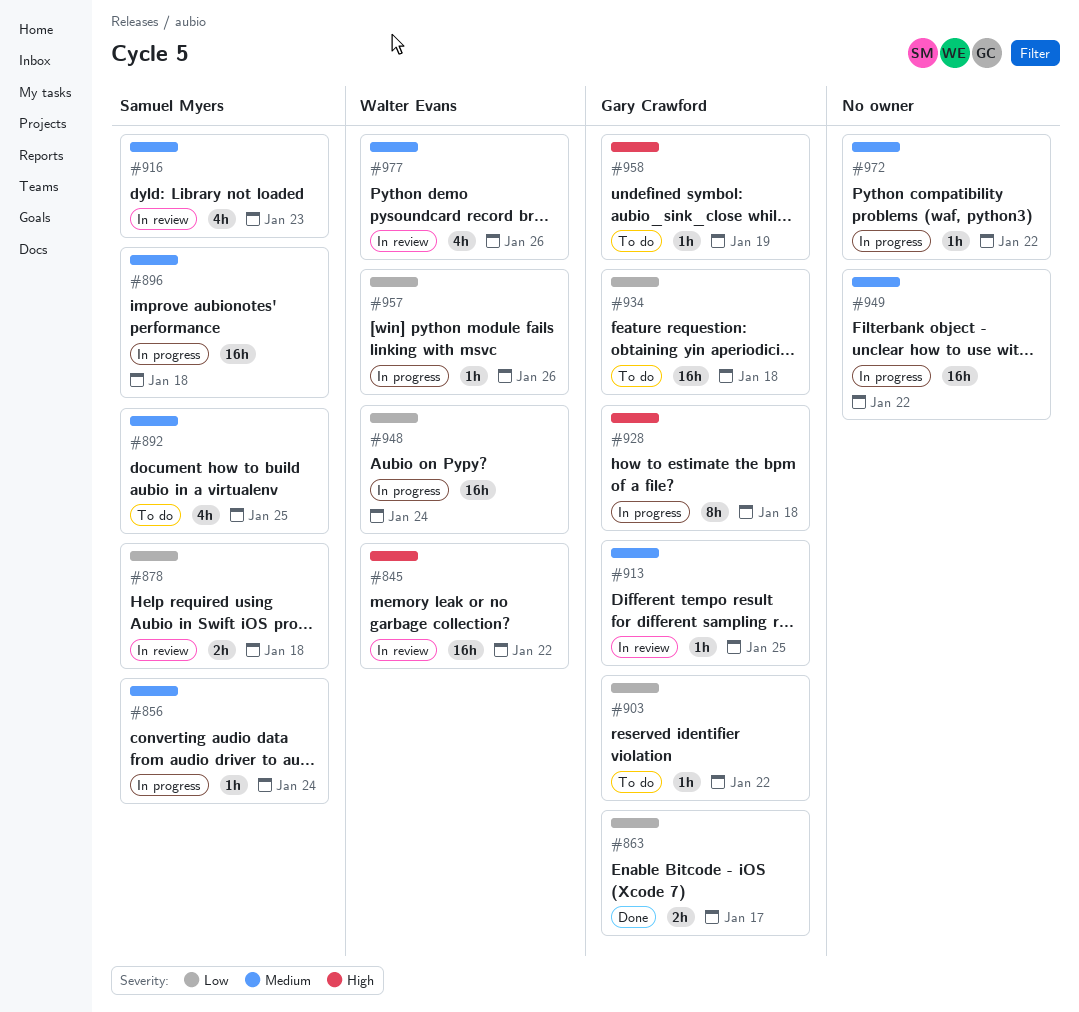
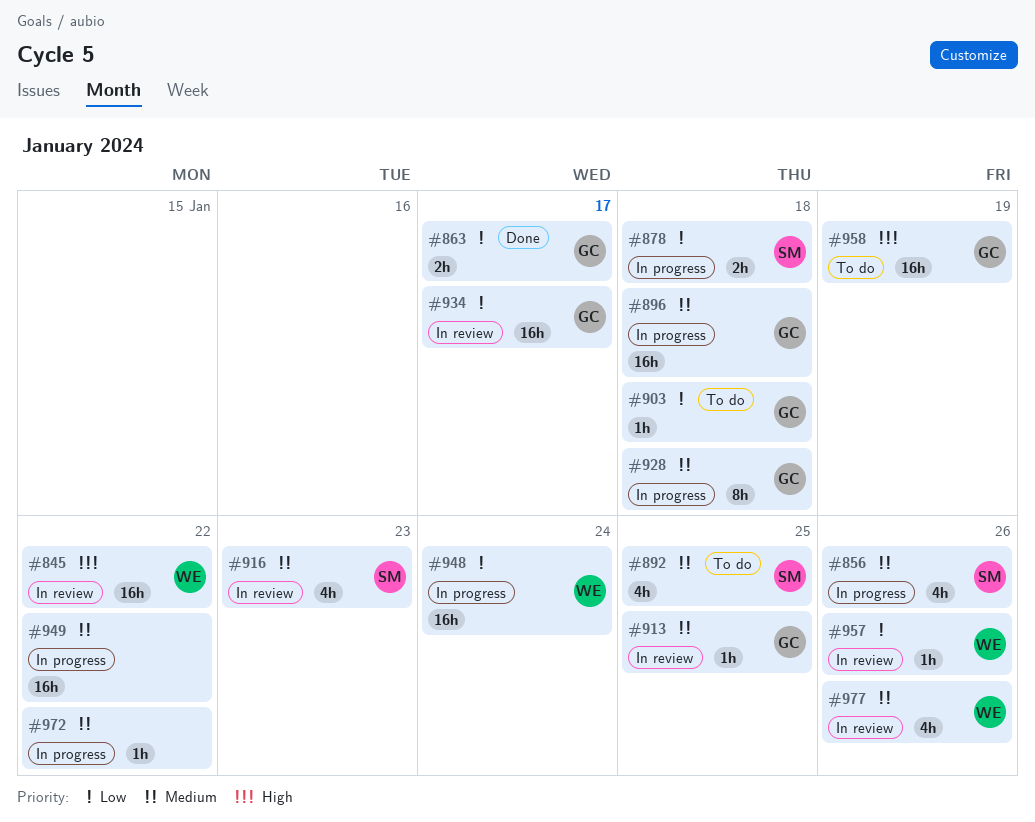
#856, estimate: 1h -> 4h
#856, due: Jan 24 -> Jan 26
#878, status: In review -> In progress
#896, owner: Samuel Myers -> Gary Crawford
#903, due: Jan 22 -> Jan 18
#928, priority: High -> Medium
#934, status: To do -> In review
#934, due: Jan 18 -> Jan 17
#957, status: In progress -> In review
#958, estimate: 1h -> 16h

